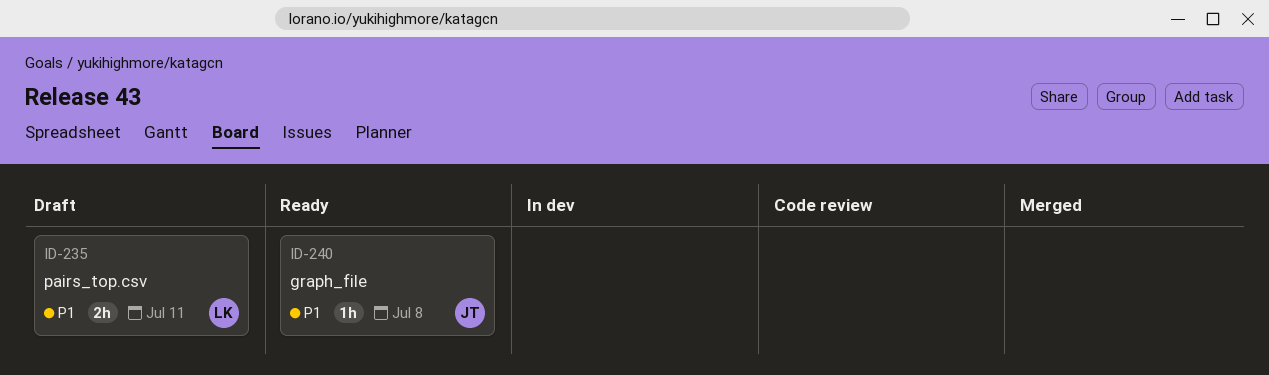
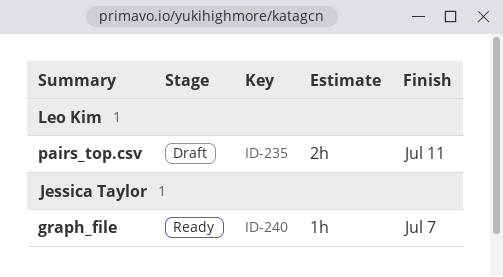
ID-240, due: Jul 8 -> Jul 7

